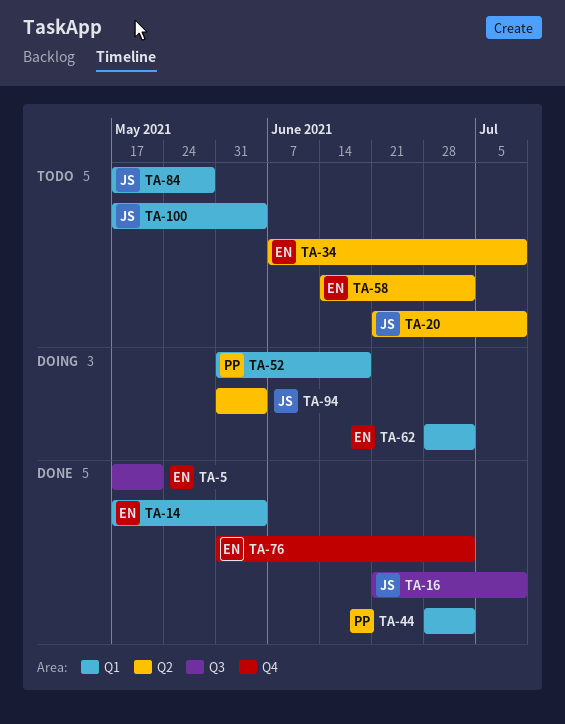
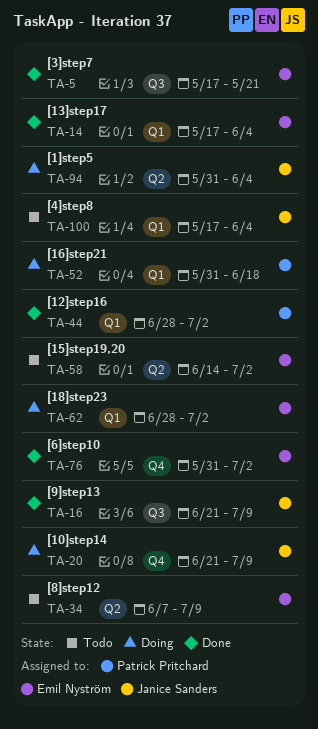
TA-20, status: Todo -> Doing
TA-20, label: Q2 -> Q4
TA-84: present -> none

